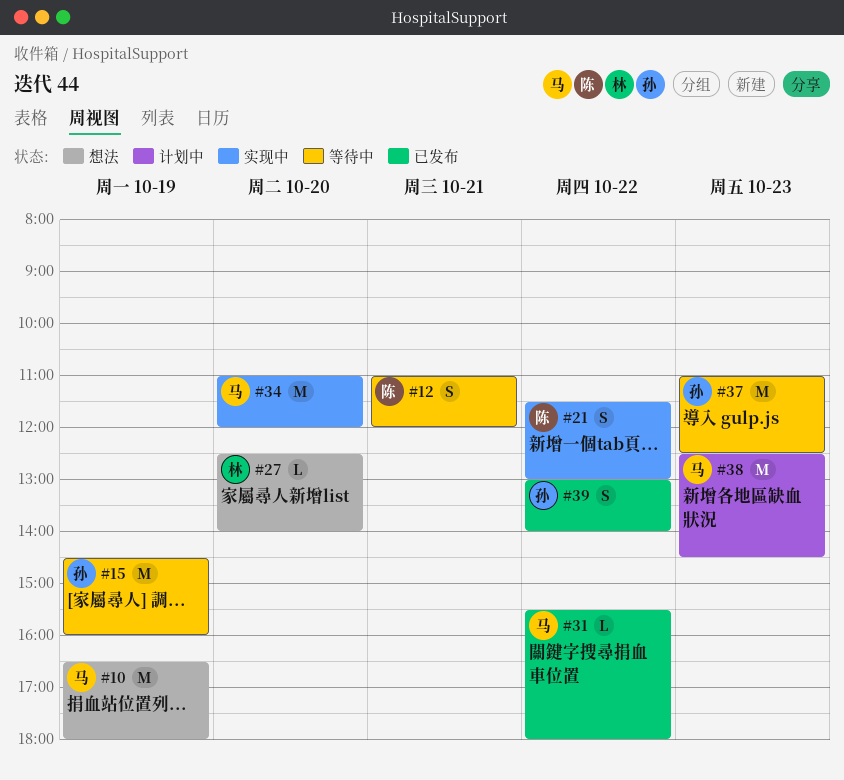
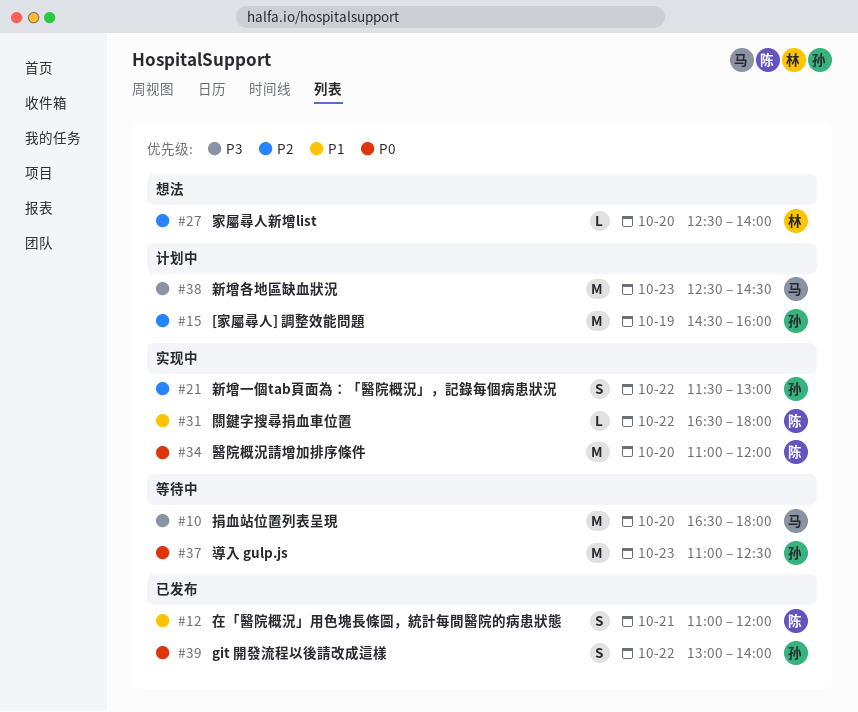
#10, status: 想法 -> 等待中
#10, day: Oct 19 -> Oct 20
#12, status: 等待中 -> 已发布
#15, status: 等待中 -> 计划中
#21, owner: 陈 -> 孙
#31, status: 已发布 -> 实现中
#31, owner: 马 -> 陈
#31, begins: 15:30 -> 16:30
#34, owner: 马 -> 陈

